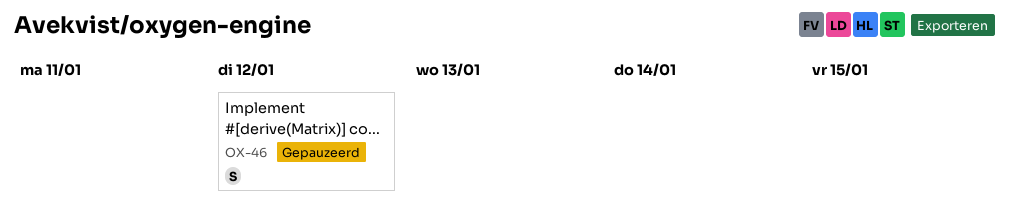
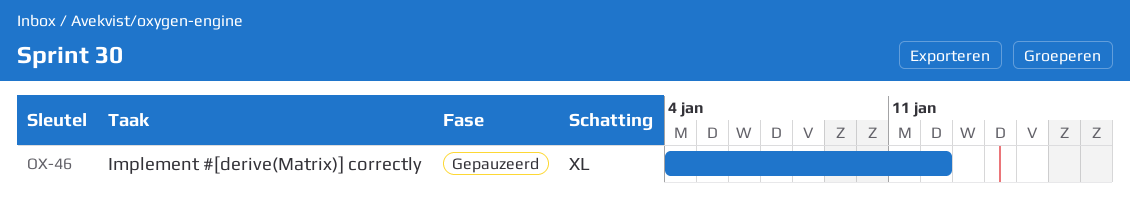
OX-46, estimate: S -> XL

